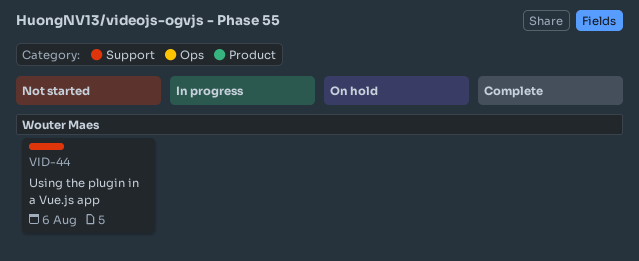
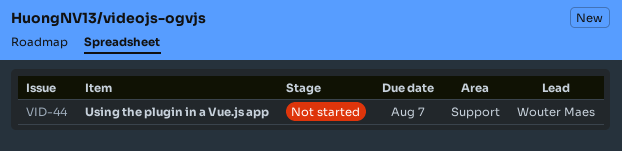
VID-44, due: Aug 6 -> Aug 7

